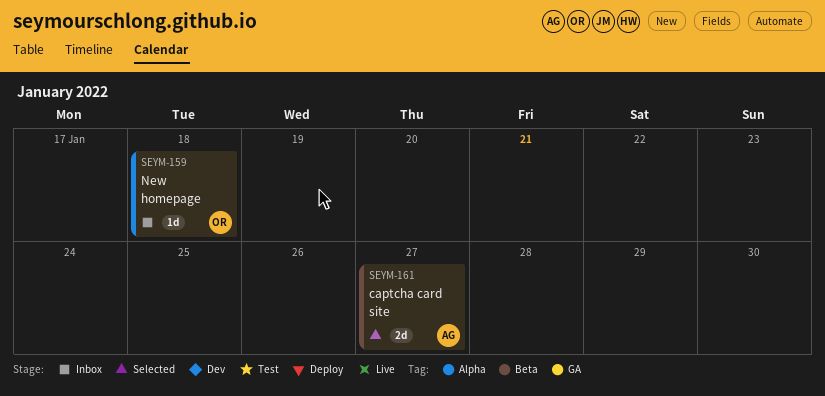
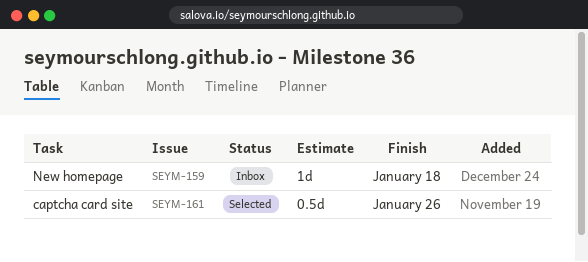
SEYM-161, estimate: 2d -> 0.5d
SEYM-161, due: Jan 27 -> Jan 26

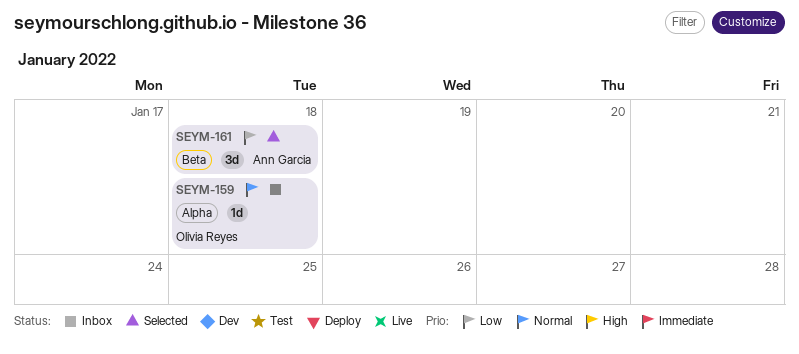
SEYM-161, estimate: 0.5d -> 3d
SEYM-161, due: Jan 26 -> Jan 18

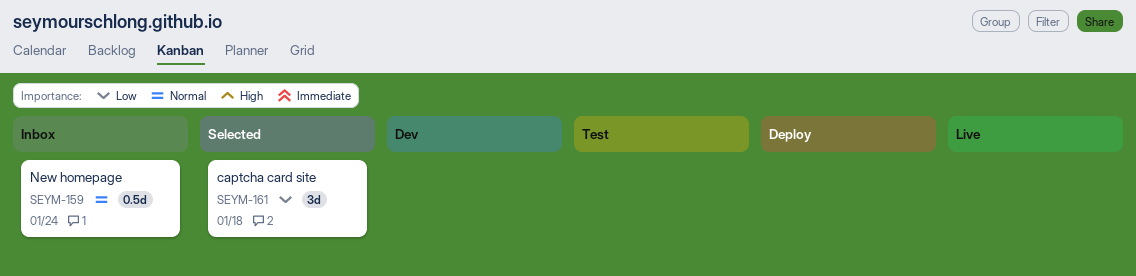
SEYM-159, estimate: 1d -> 0.5d
SEYM-159, due: Jan 18 -> Jan 24

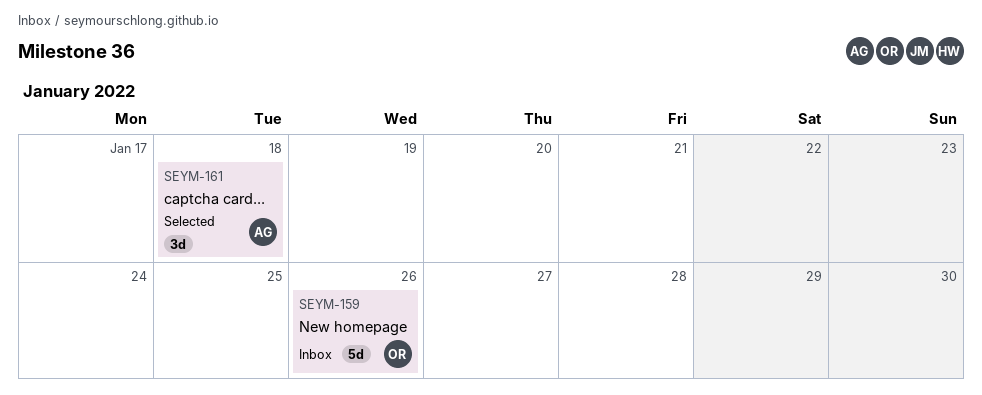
SEYM-159, estimate: 0.5d -> 5d
SEYM-159, due: Jan 24 -> Jan 26

